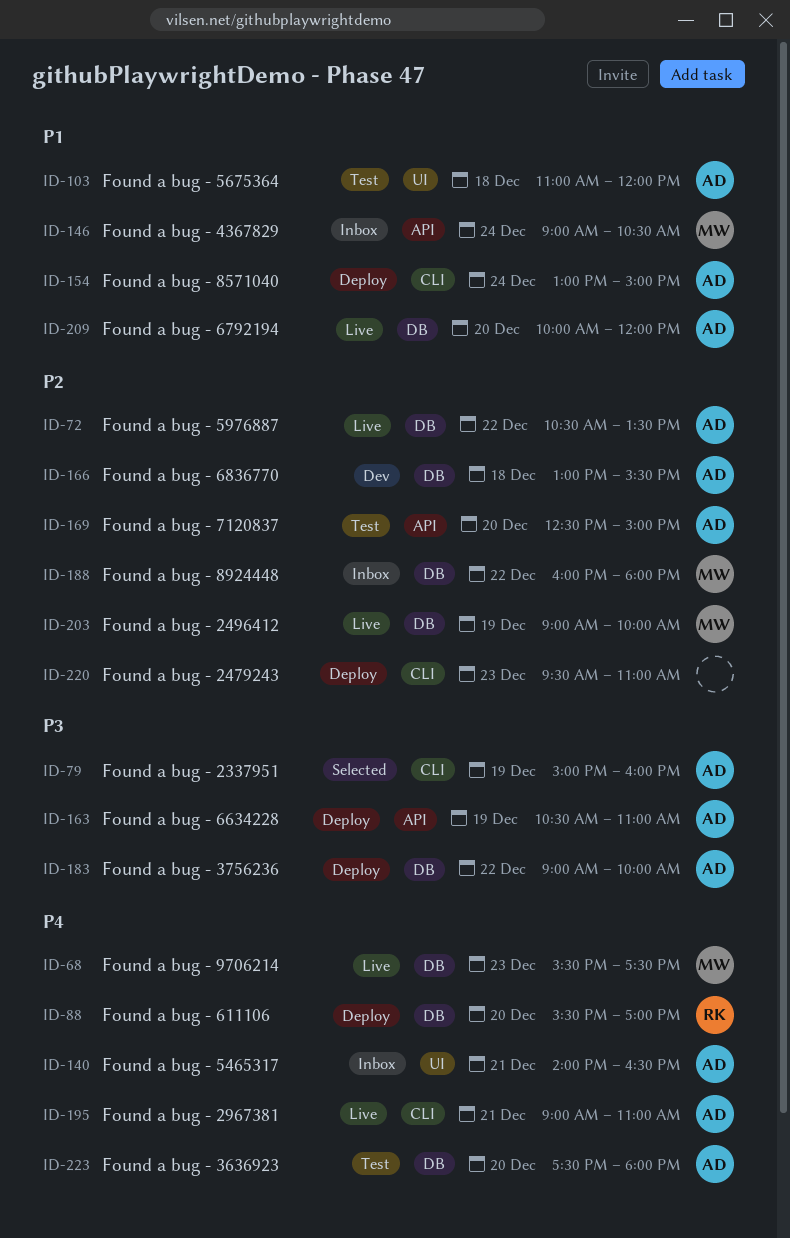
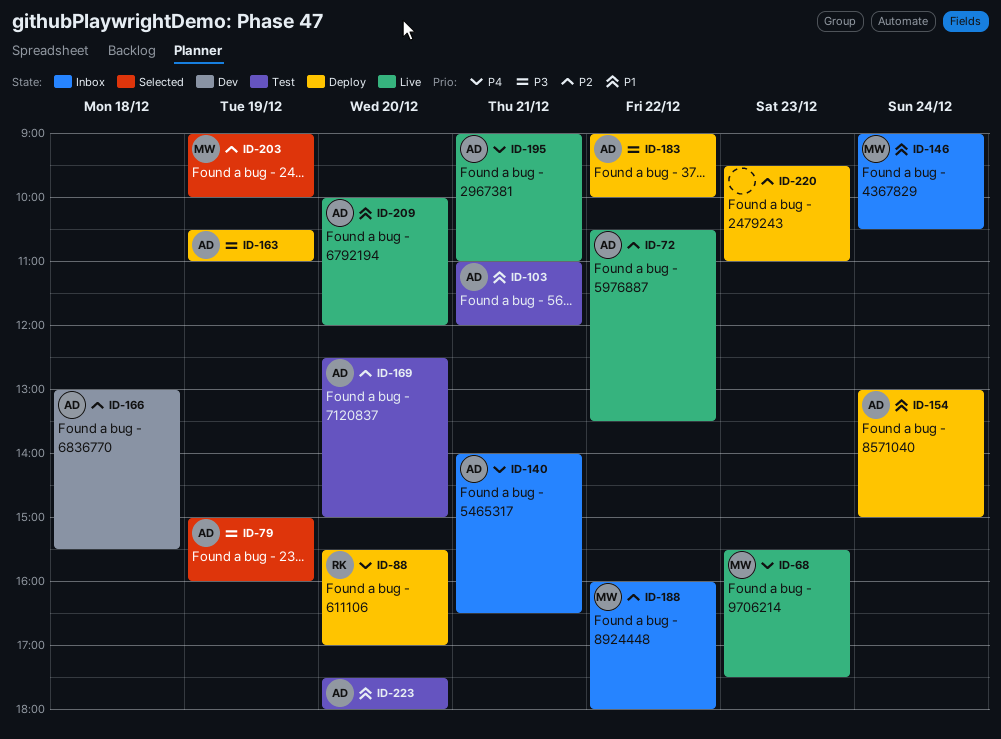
ID-103, day: Dec 18 -> Dec 21
ID-203, status: Live -> Selected
ID-223, priority: P4 -> P1

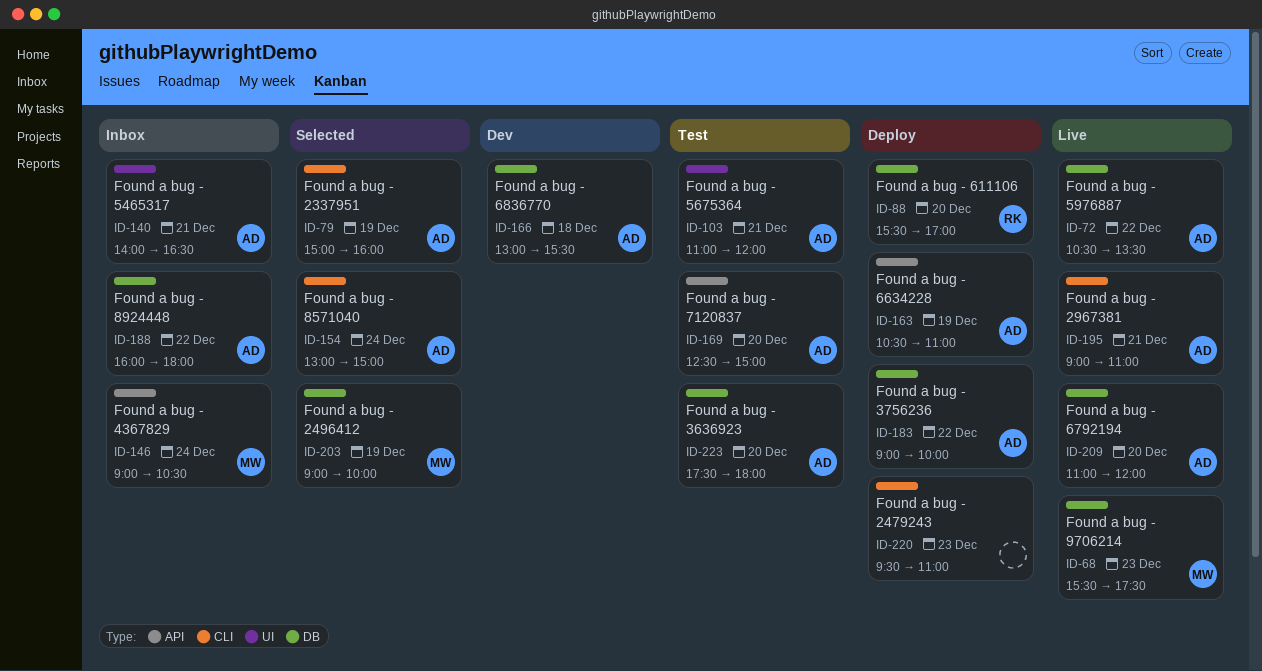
ID-154, status: Deploy -> Selected
ID-188, owner: MW -> AD
ID-209, begins: 10:00 -> 11:00

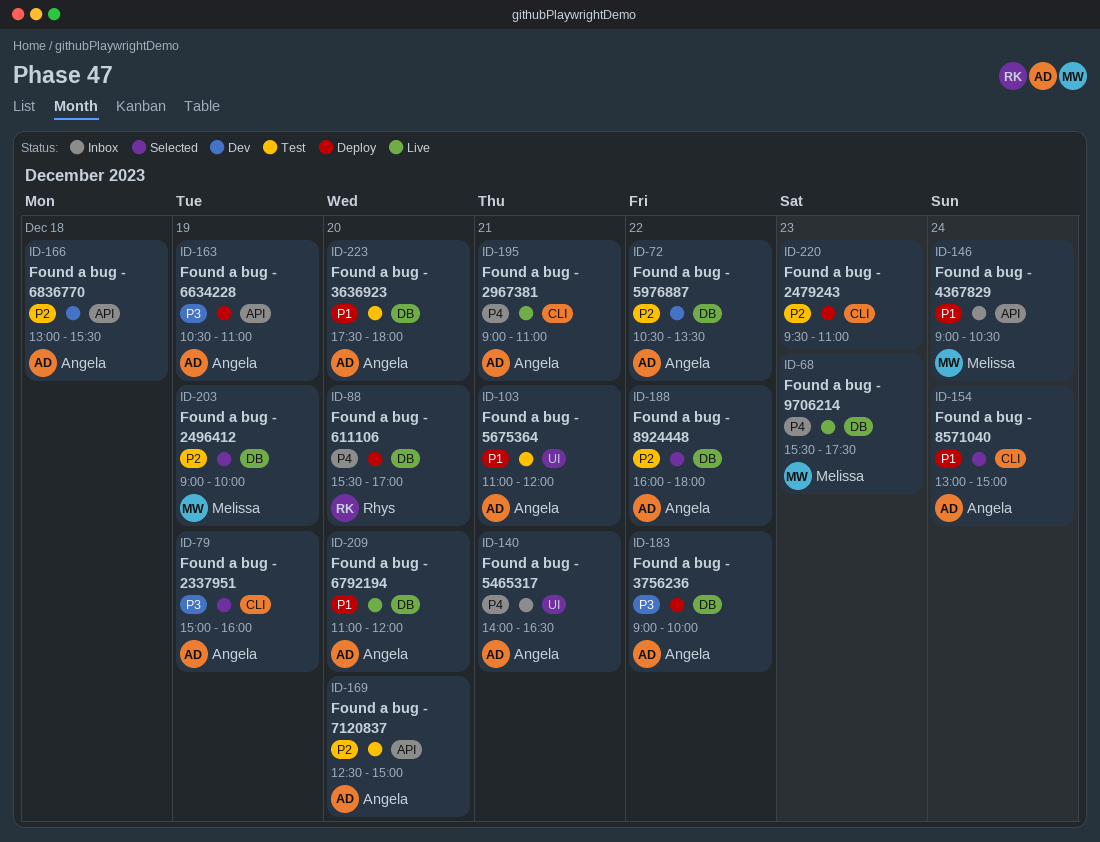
ID-72, status: Live -> Dev
ID-166, label: DB -> API
ID-188, status: Inbox -> Selected

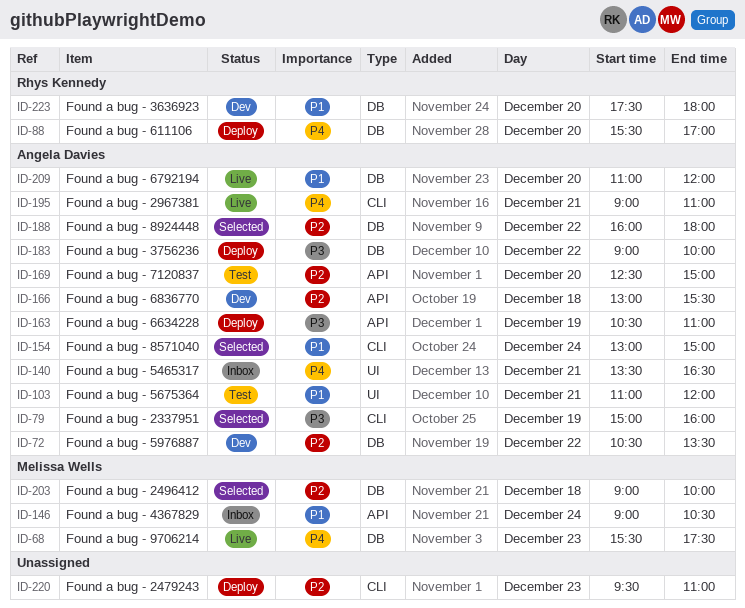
ID-140, begins: 14:00 -> 13:30
ID-203, day: Dec 19 -> Dec 18
ID-223, status: Test -> Dev
ID-223, owner: Angela Davies -> Rhys Kennedy

